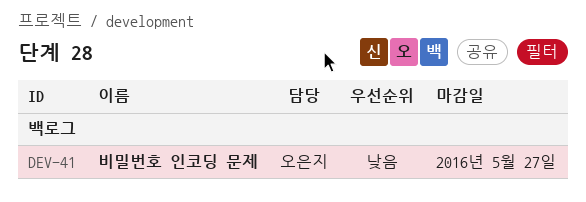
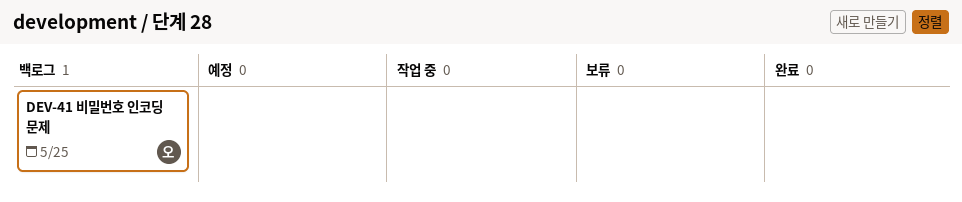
DEV-41, due: May 27 -> May 25

